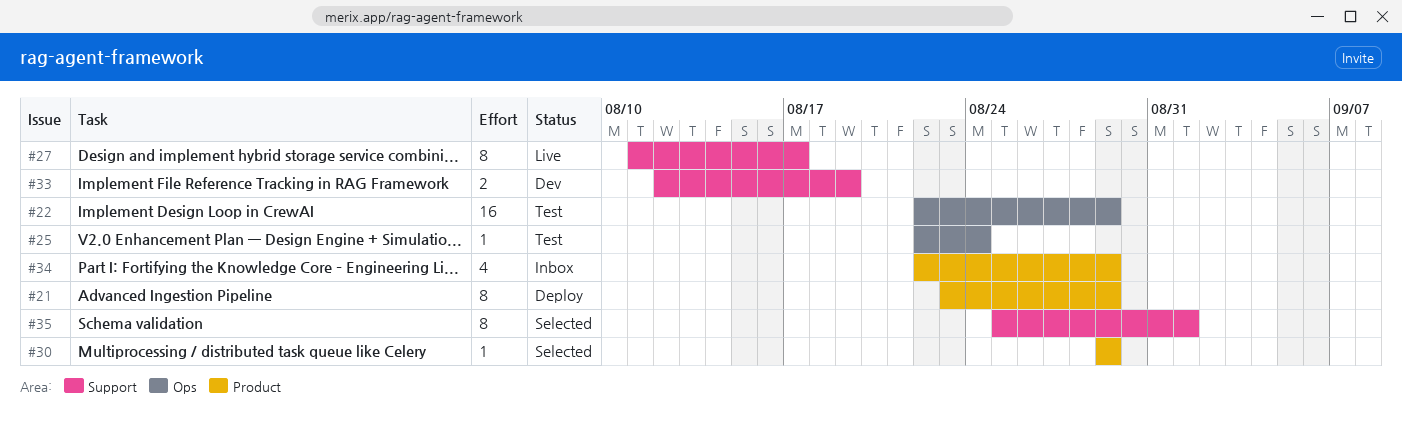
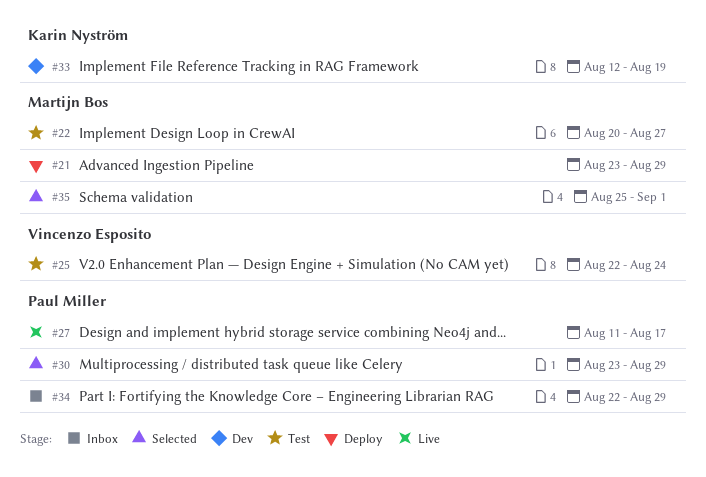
#22, start: Aug 22 -> Aug 20
#22, due: Aug 29 -> Aug 27
#30, start: Aug 29 -> Aug 23

